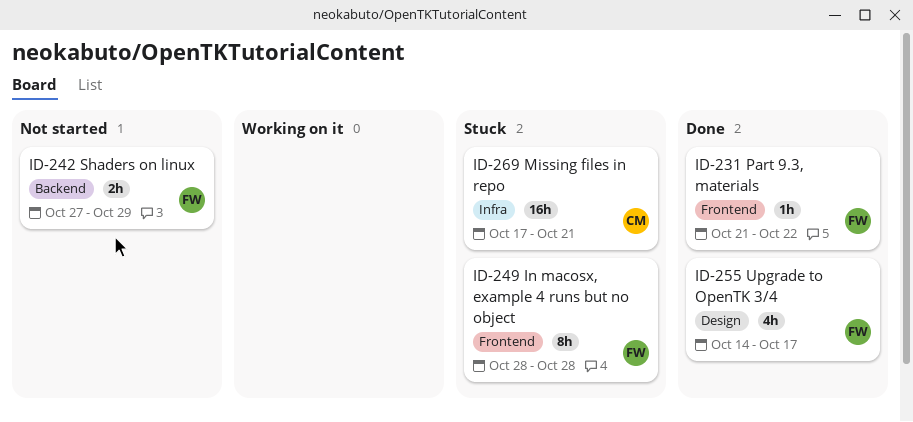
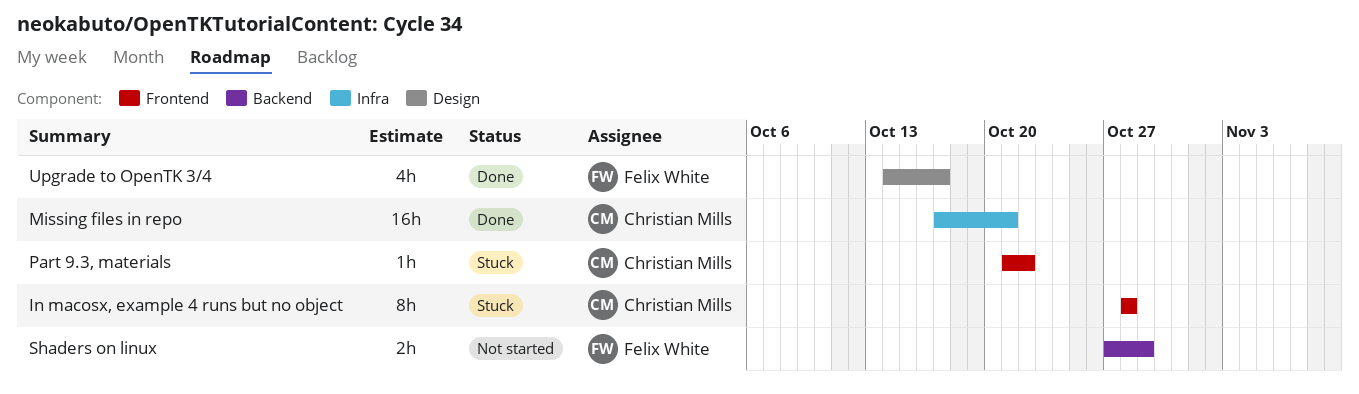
In macosx, example 4 runs but no object, owner: Felix White -> Christian Mills
Missing files in repo, status: Stuck -> Done
Part 9.3, materials, status: Done -> Stuck
Part 9.3, materials, owner: Felix White -> Christian Mills

